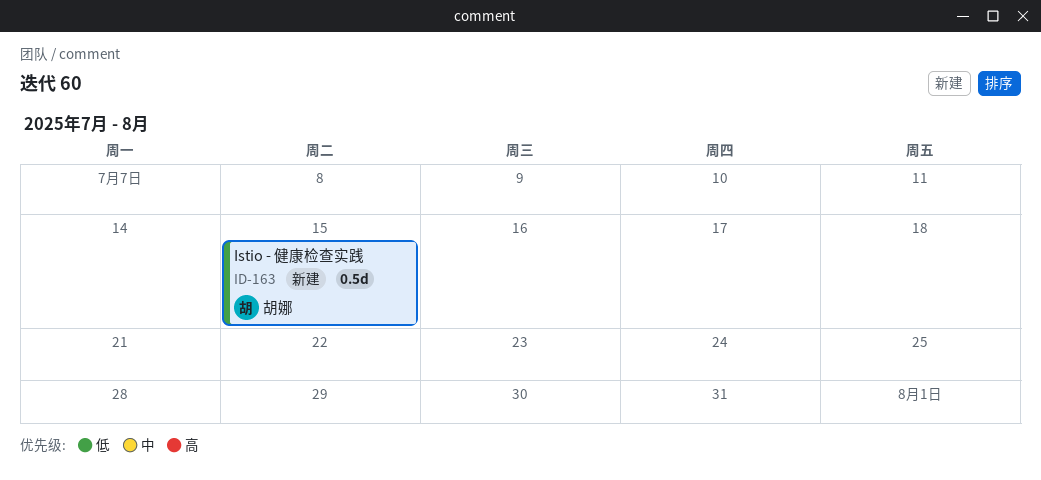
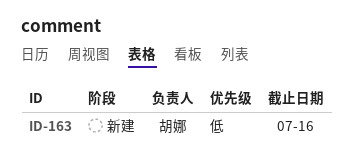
ID-163, due: Jul 15 -> Jul 16

